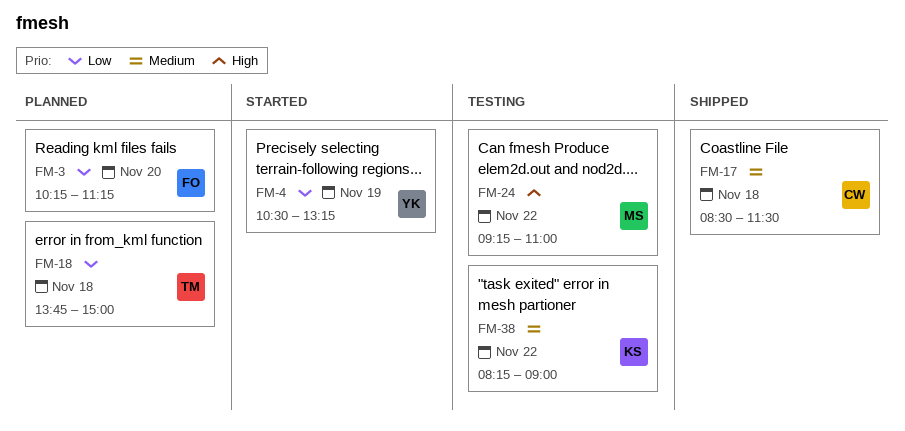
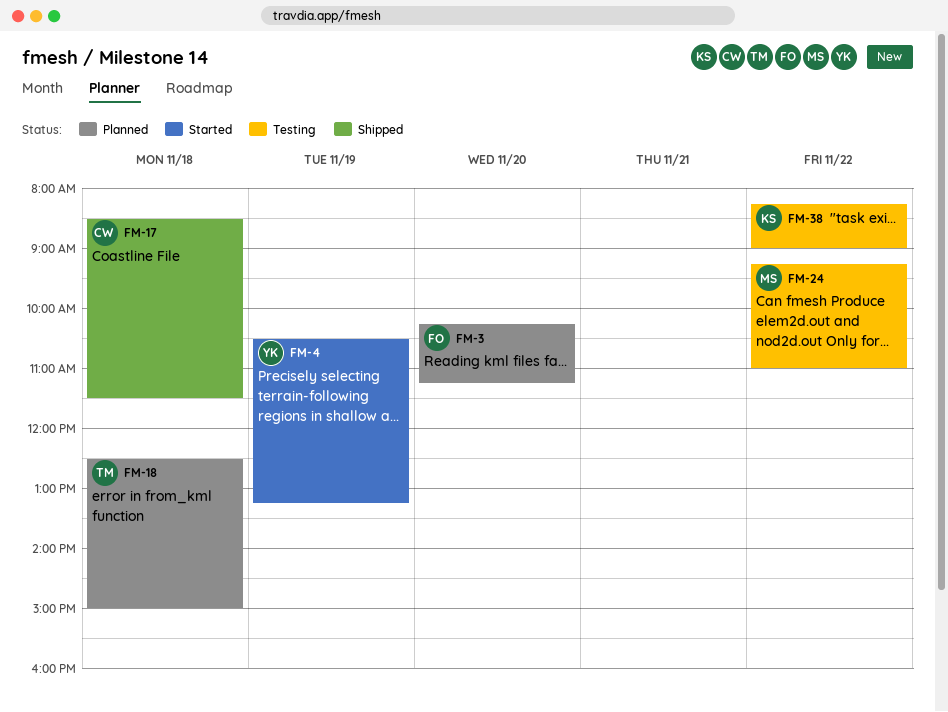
FM-18, begins: 13:45 -> 12:30

